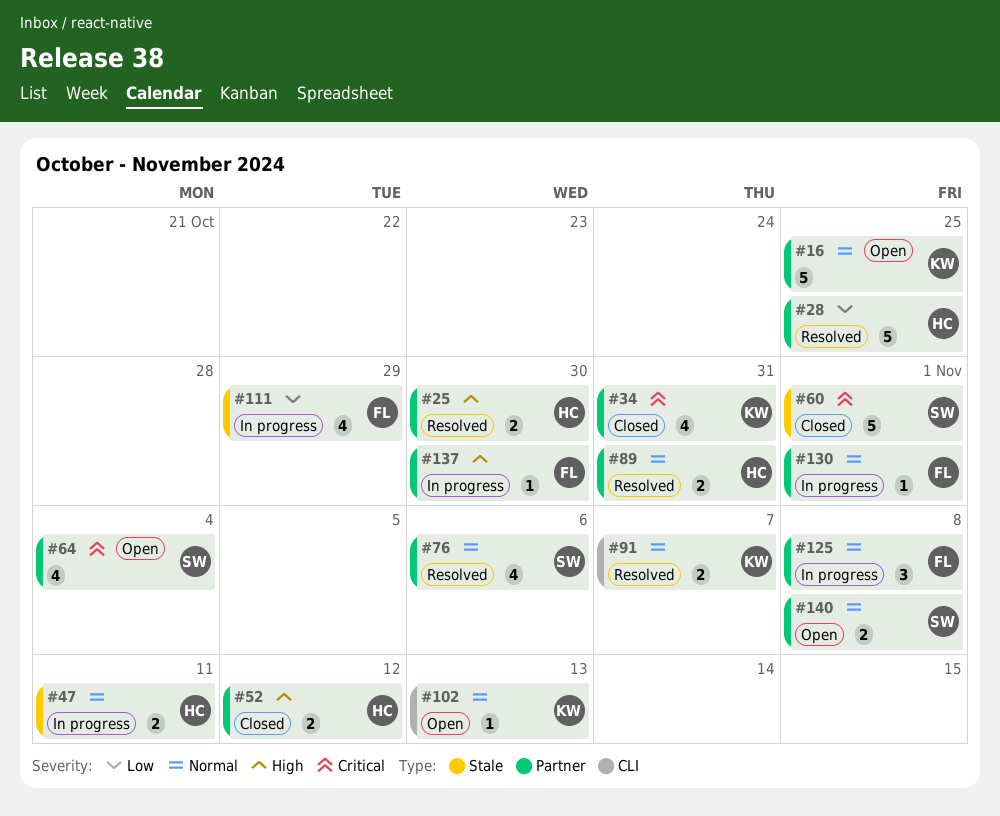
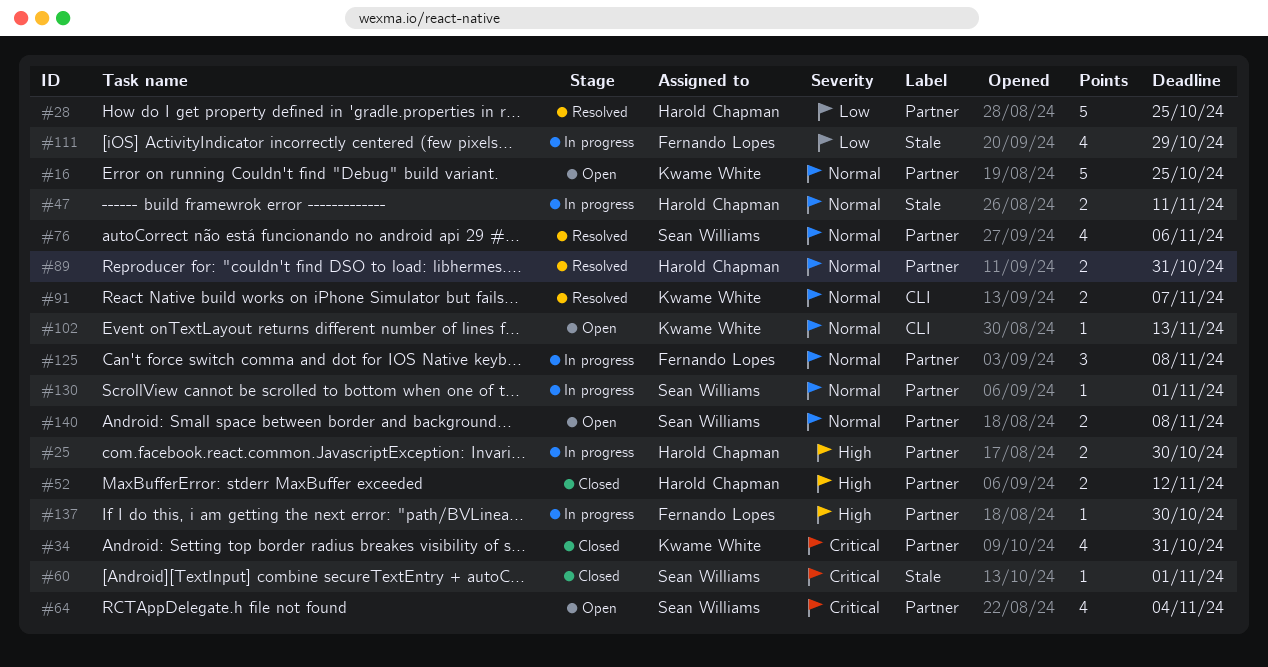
#25, status: Resolved -> In progress
#60, estimate: 5 -> 1
#130, owner: Fernando Lopes -> Sean Williams

